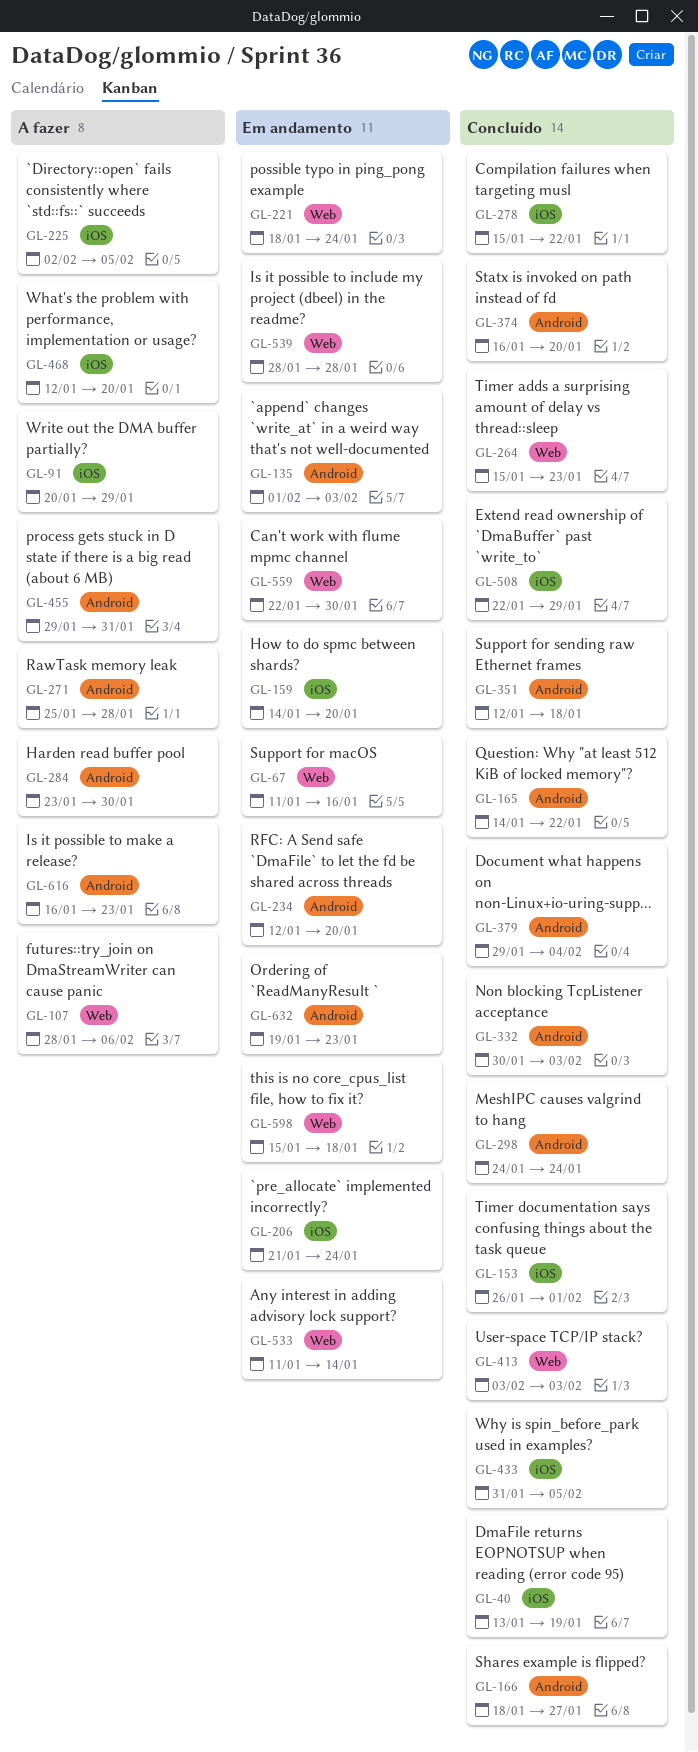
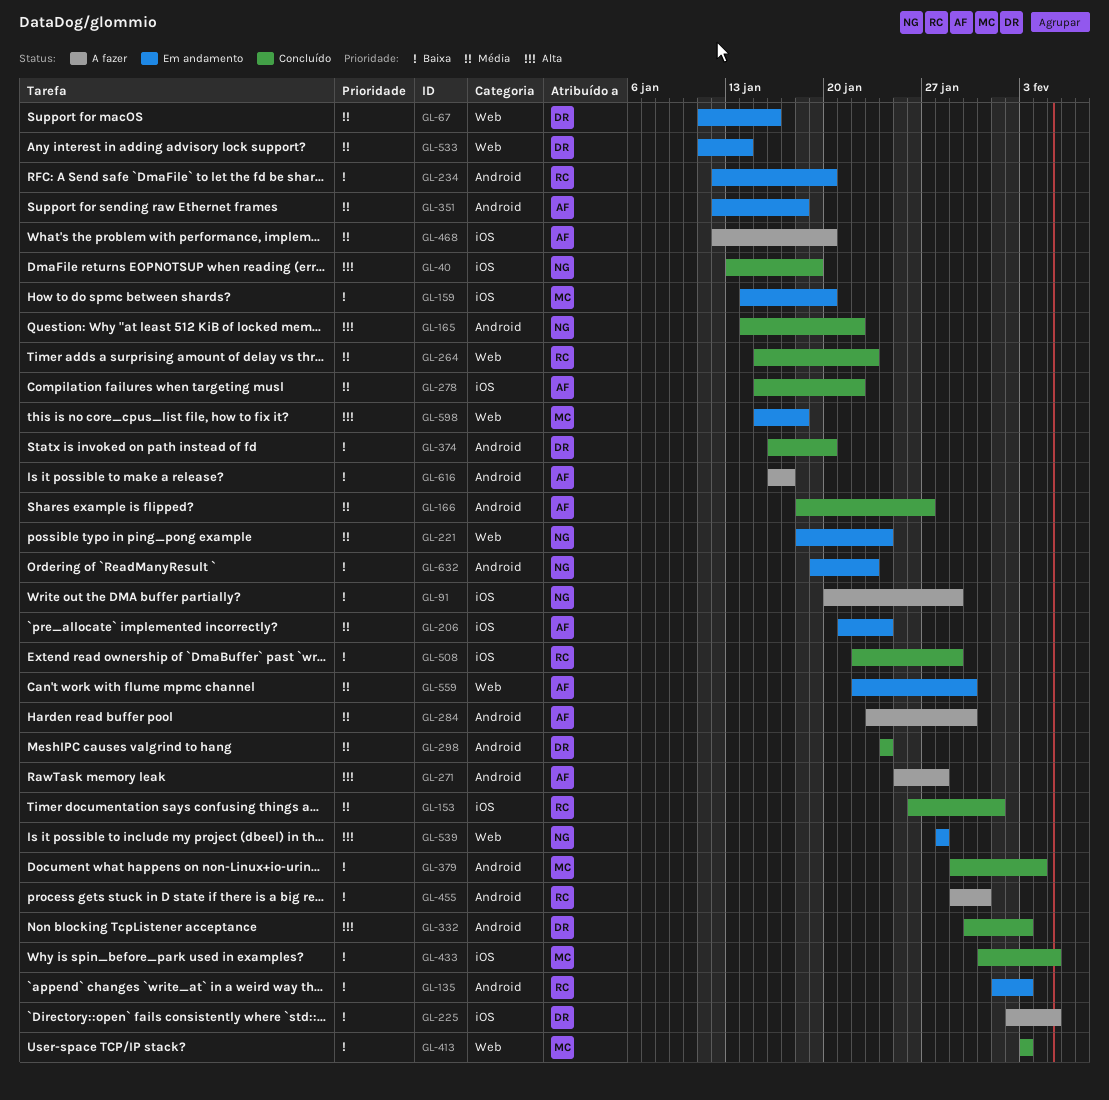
GL-107: present -> none
GL-351, status: Concluído -> Em andamento
GL-616, due: Jan 23 -> Jan 17

